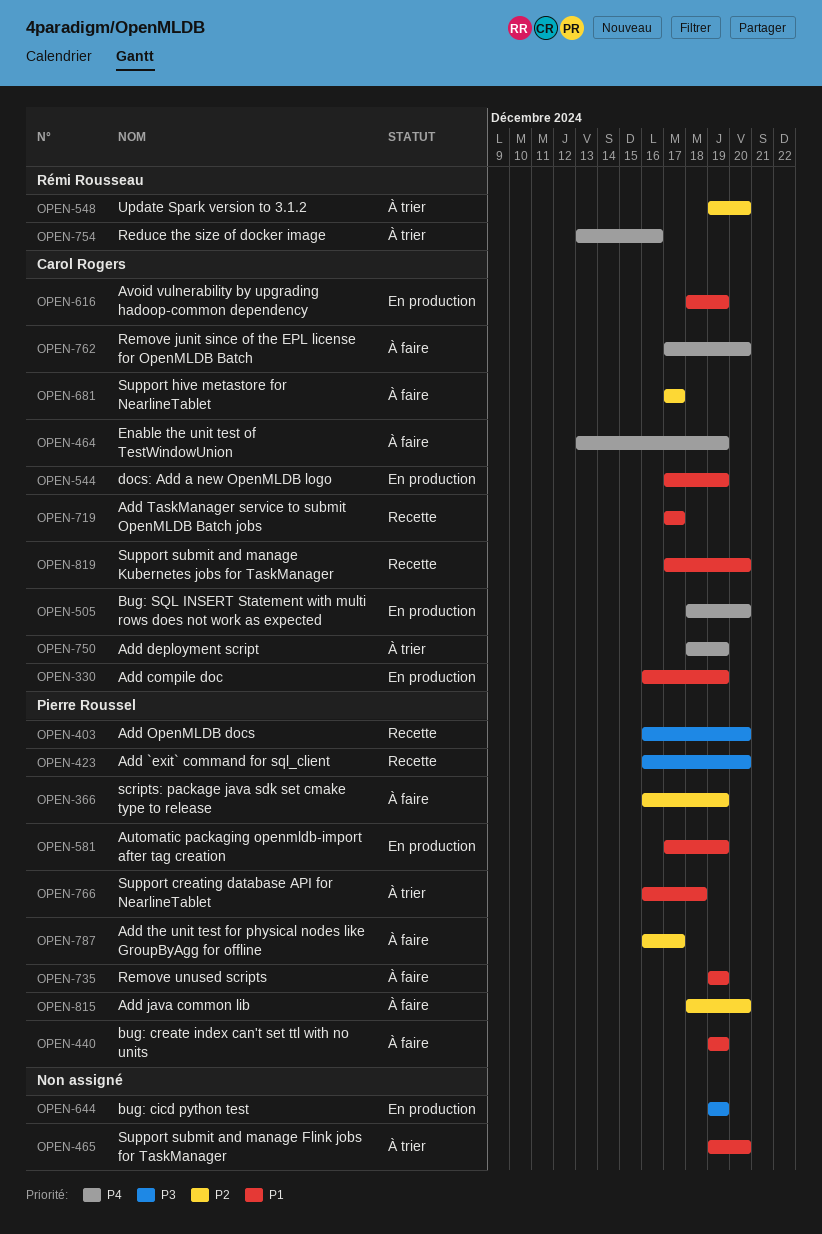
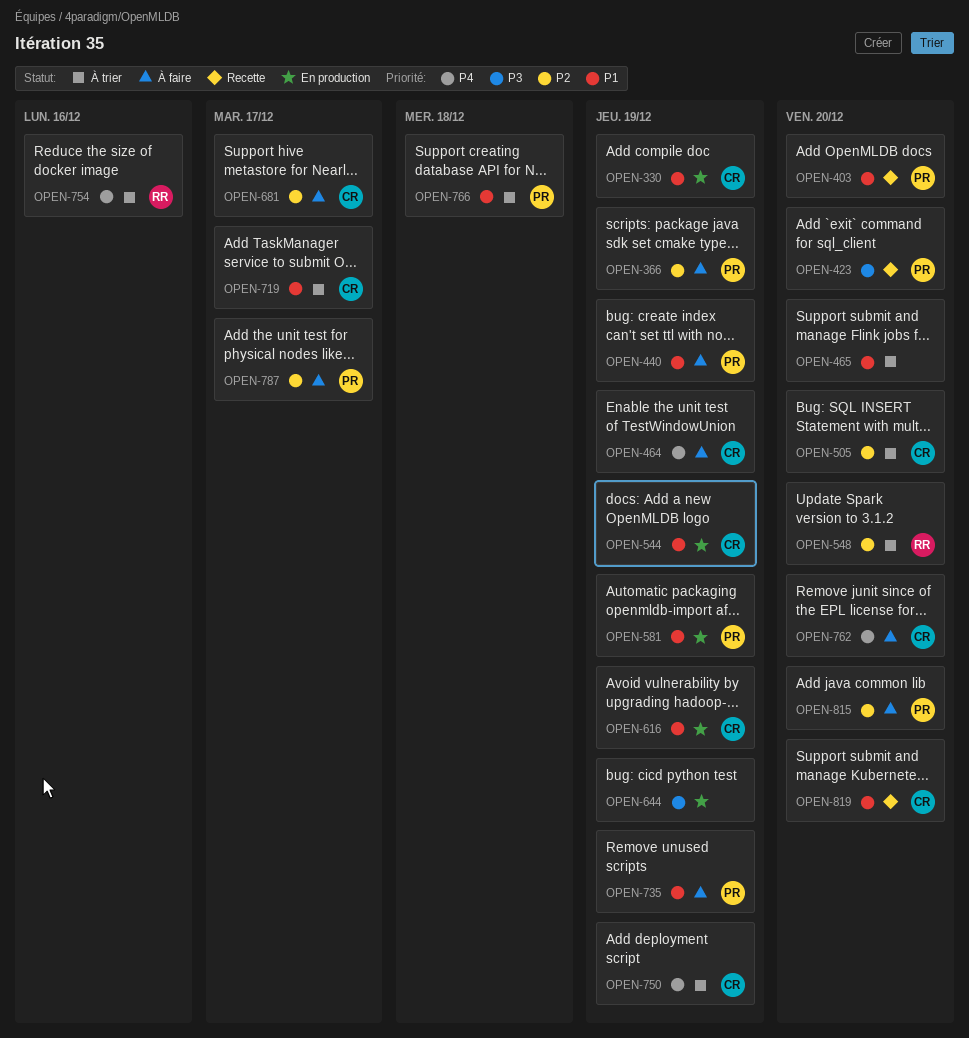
OPEN-403, priority: P3 -> P1
OPEN-505, status: En production -> À trier
OPEN-505, priority: P4 -> P2
OPEN-719, status: Recette -> À trier

